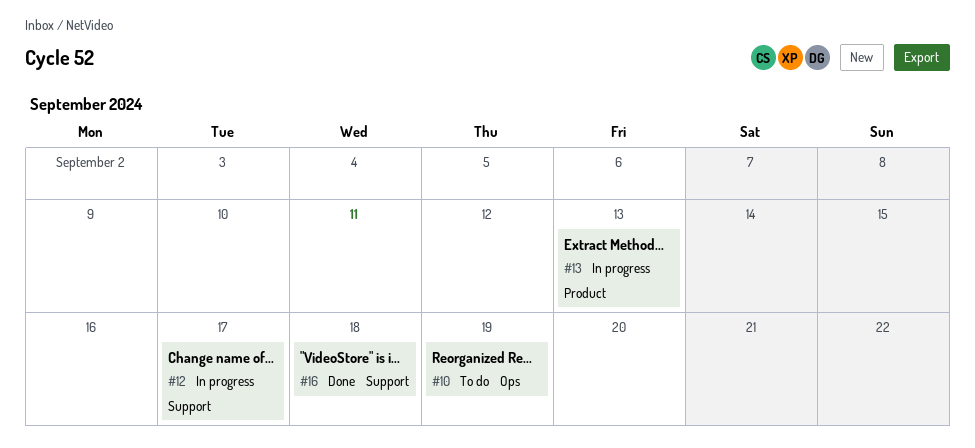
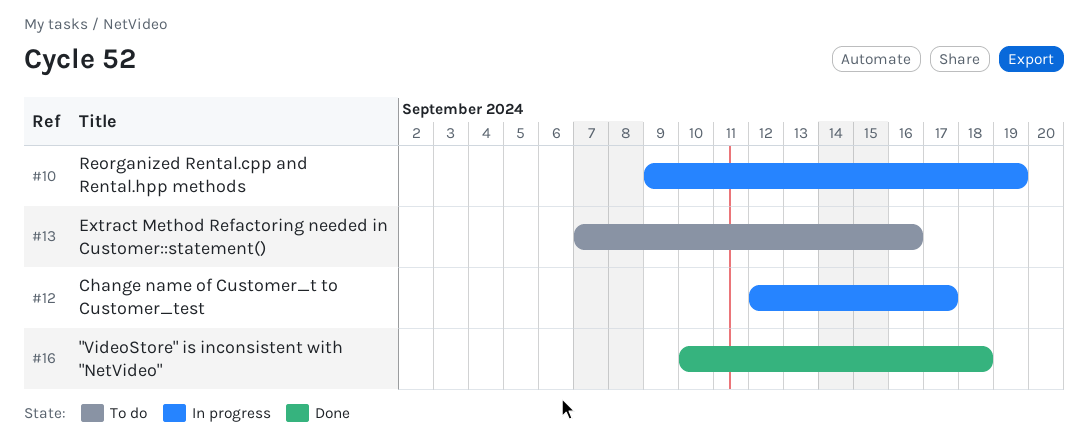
#10, status: To do -> In progress
#13, status: In progress -> To do
#13, due: Sep 13 -> Sep 16

